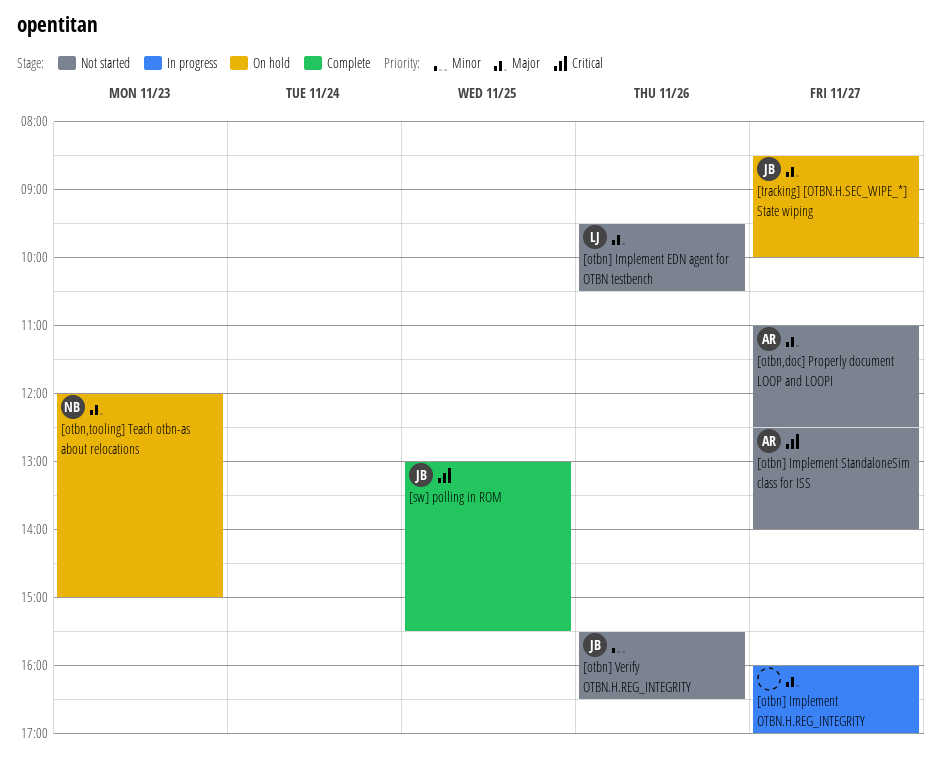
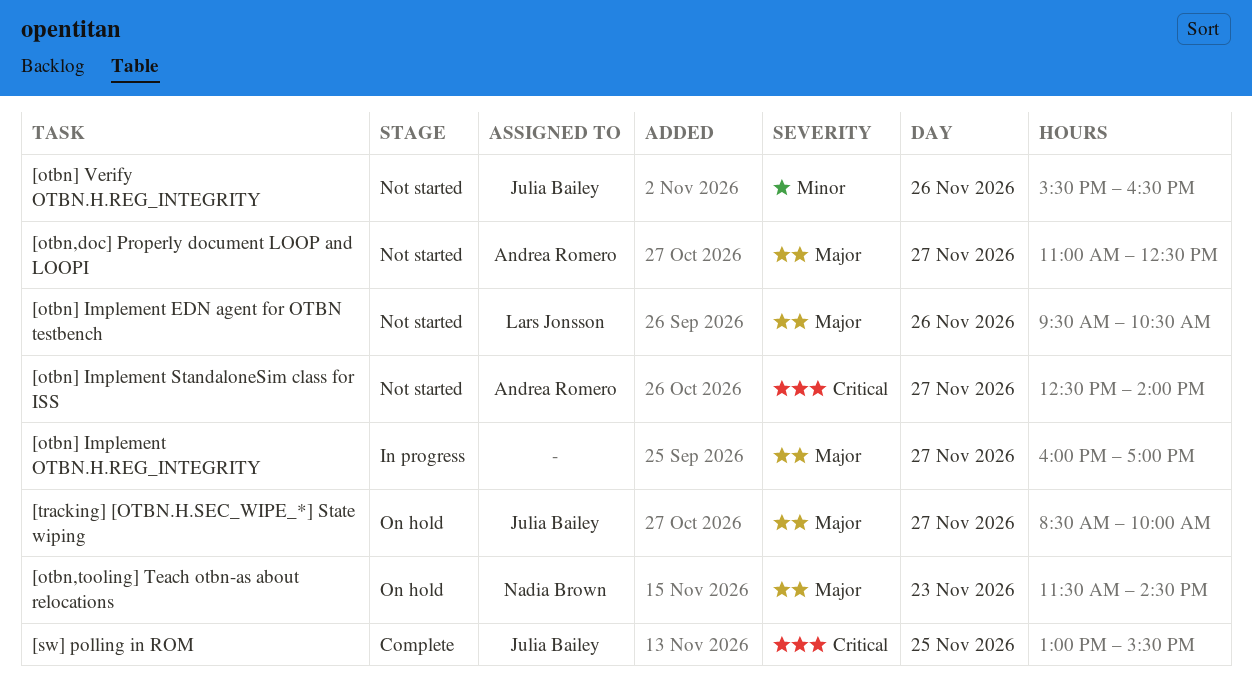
[otbn,tooling] Teach otbn-as about relocations, begins: 12:00 -> 11:30
[otbn,tooling] Teach otbn-as about relocations, ends: 15:00 -> 14:30

